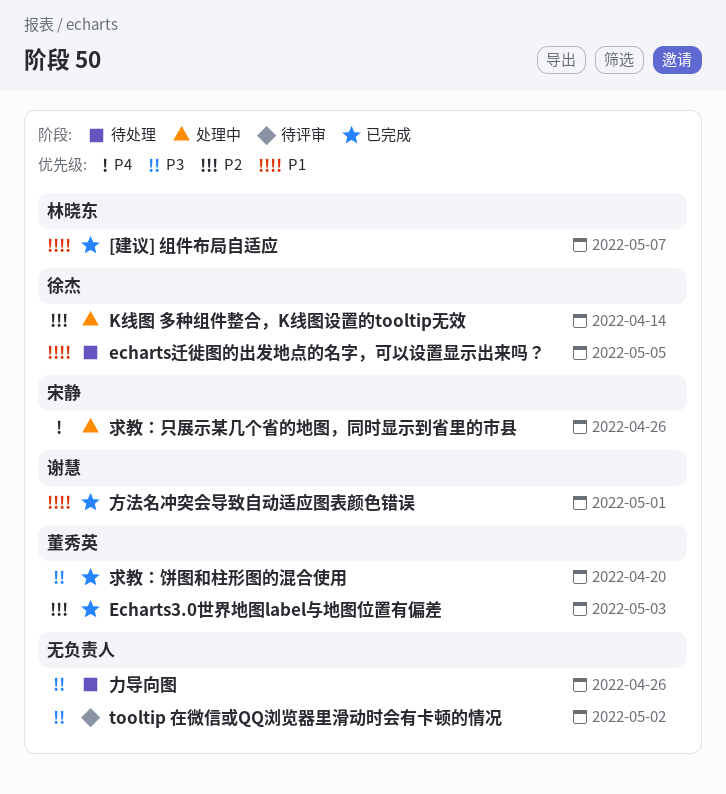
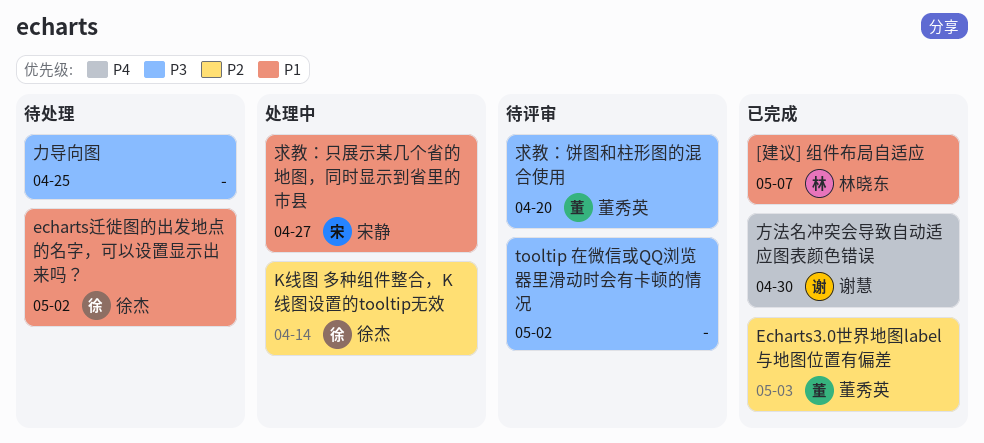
echarts迁徙图的出发地点的名字，可以设置显示出来吗？, due: May 5 -> May 2
力导向图, due: Apr 26 -> Apr 25
方法名冲突会导致自动适应图表颜色错误, priority: P1 -> P4
方法名冲突会导致自动适应图表颜色错误, due: May 1 -> Apr 30
求教：只展示某几个省的地图，同时显示到省里的市县, priority: P4 -> P1
求教：只展示某几个省的地图，同时显示到省里的市县, due: Apr 26 -> Apr 27
求教：饼图和柱形图的混合使用, status: 已完成 -> 待评审

